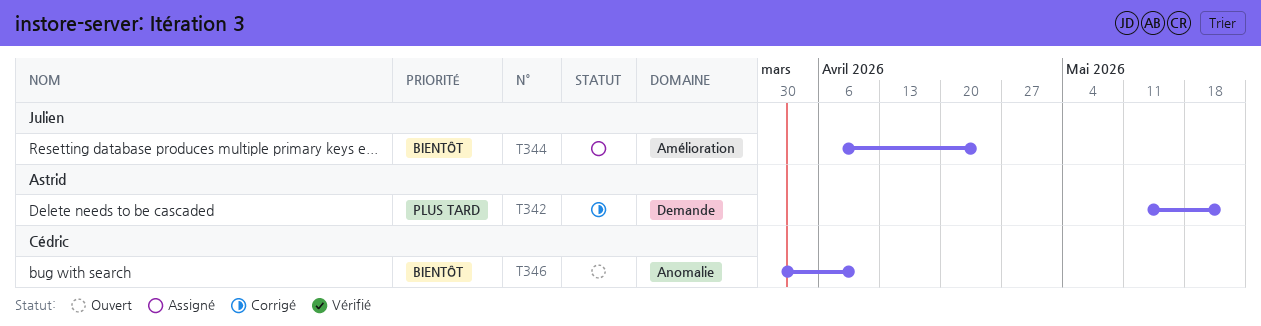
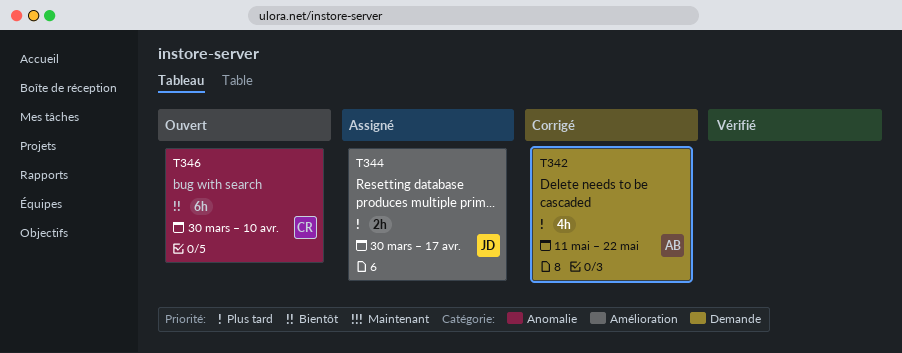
T344, priority: Bientôt -> Plus tard
T344, start: Apr 6 -> Mar 30
T344, due: Apr 24 -> Apr 17

